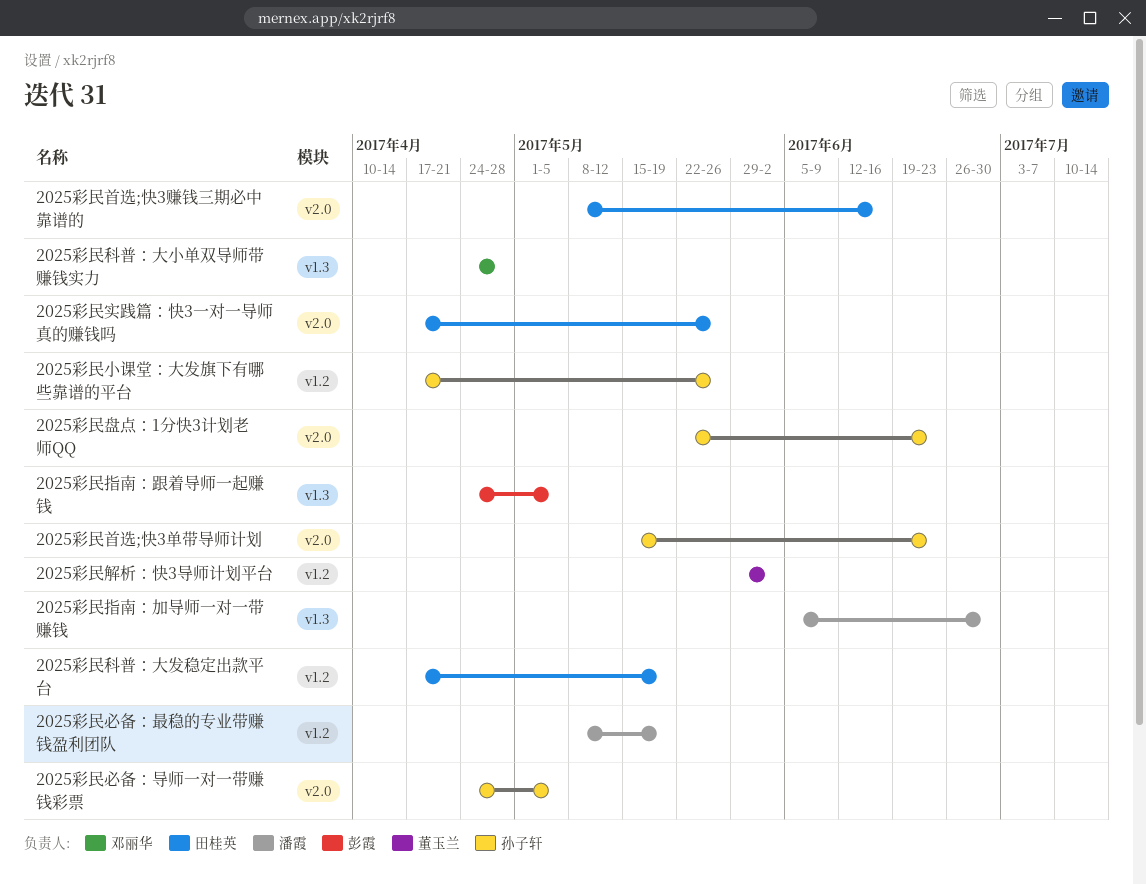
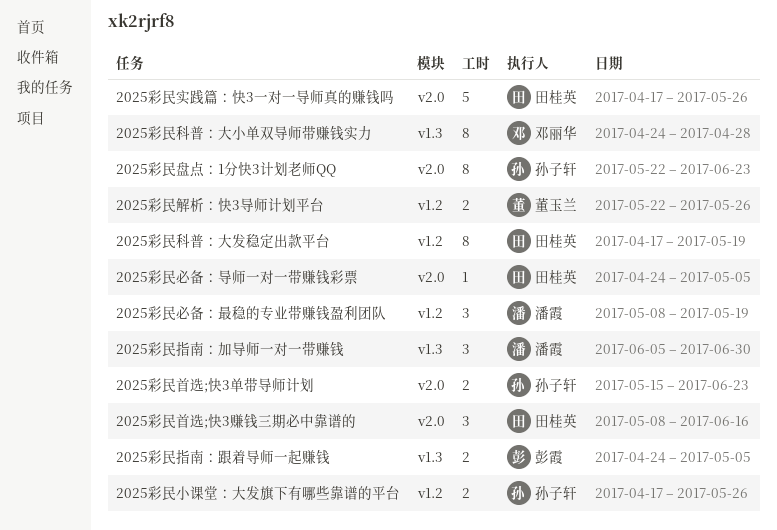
2025彩民必备：导师一对一带赚钱彩票, owner: 孙子轩 -> 田桂英
2025彩民解析：快3导师计划平台, start: May 29 -> May 22
2025彩民解析：快3导师计划平台, due: Jun 2 -> May 26

